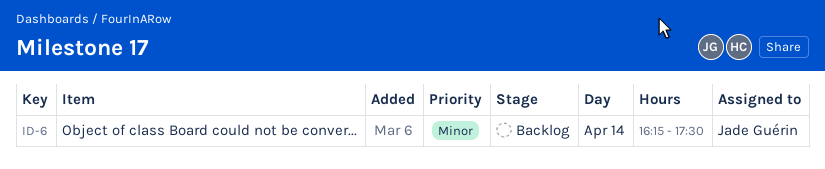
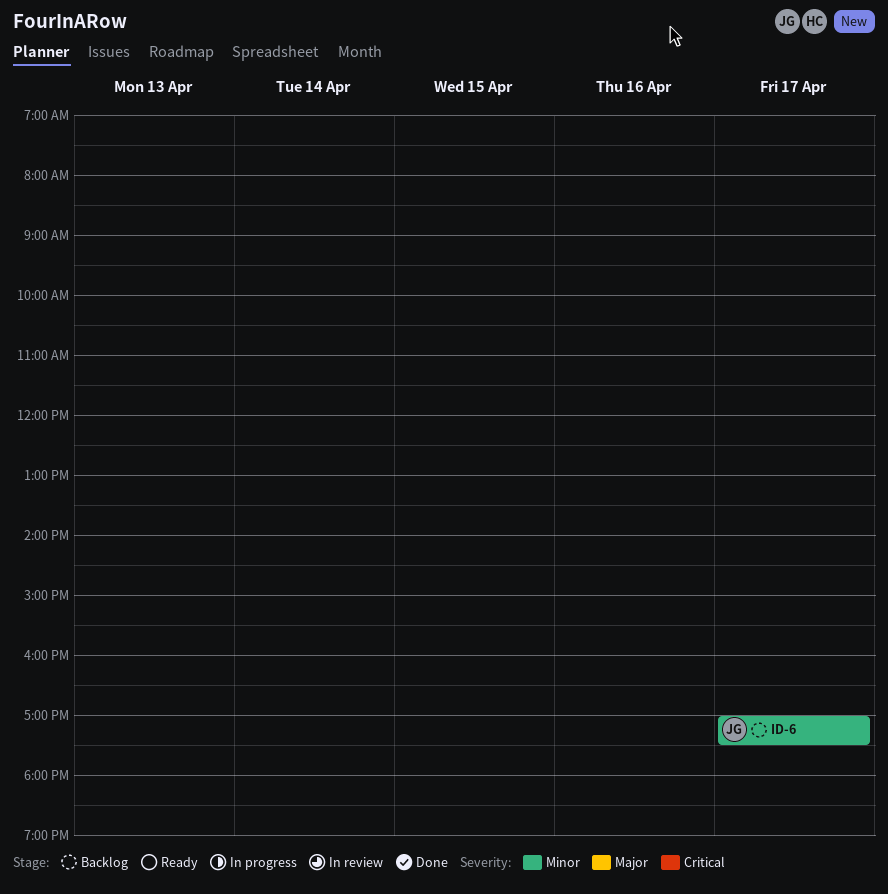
ID-6, day: Apr 14 -> Apr 17
ID-6, begins: 16:15 -> 17:00

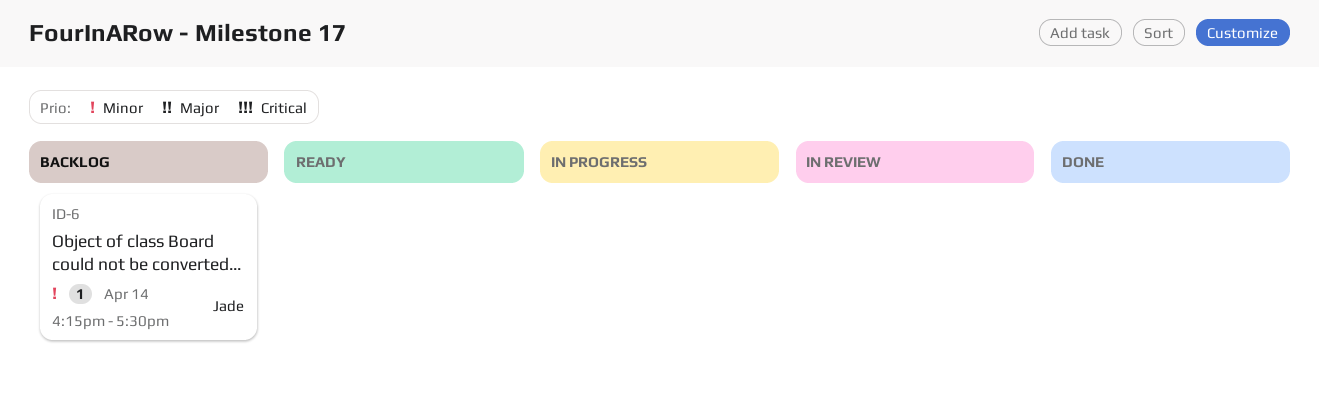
ID-6, day: Apr 17 -> Apr 14
ID-6, begins: 17:00 -> 16:15

